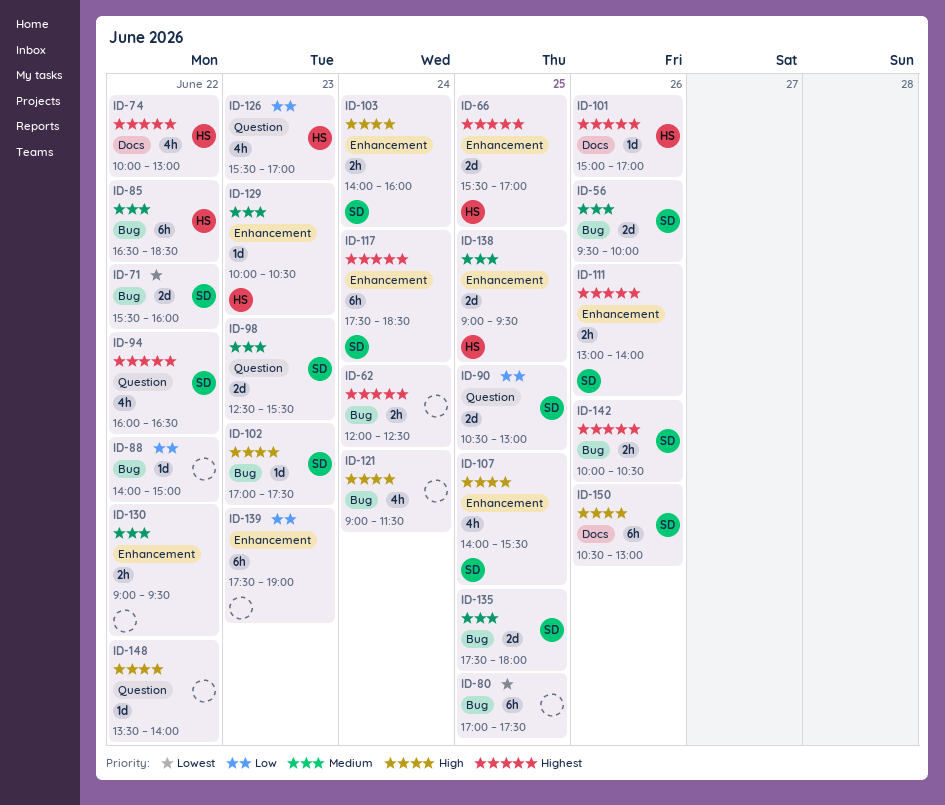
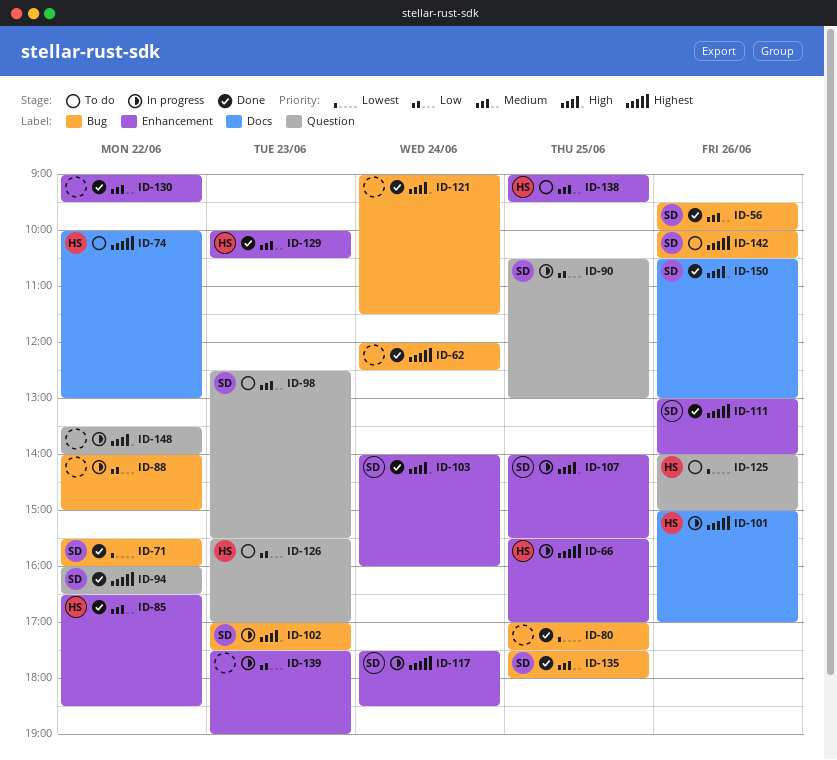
ID-85, label: Bug -> Enhancement
ID-125: none -> present

